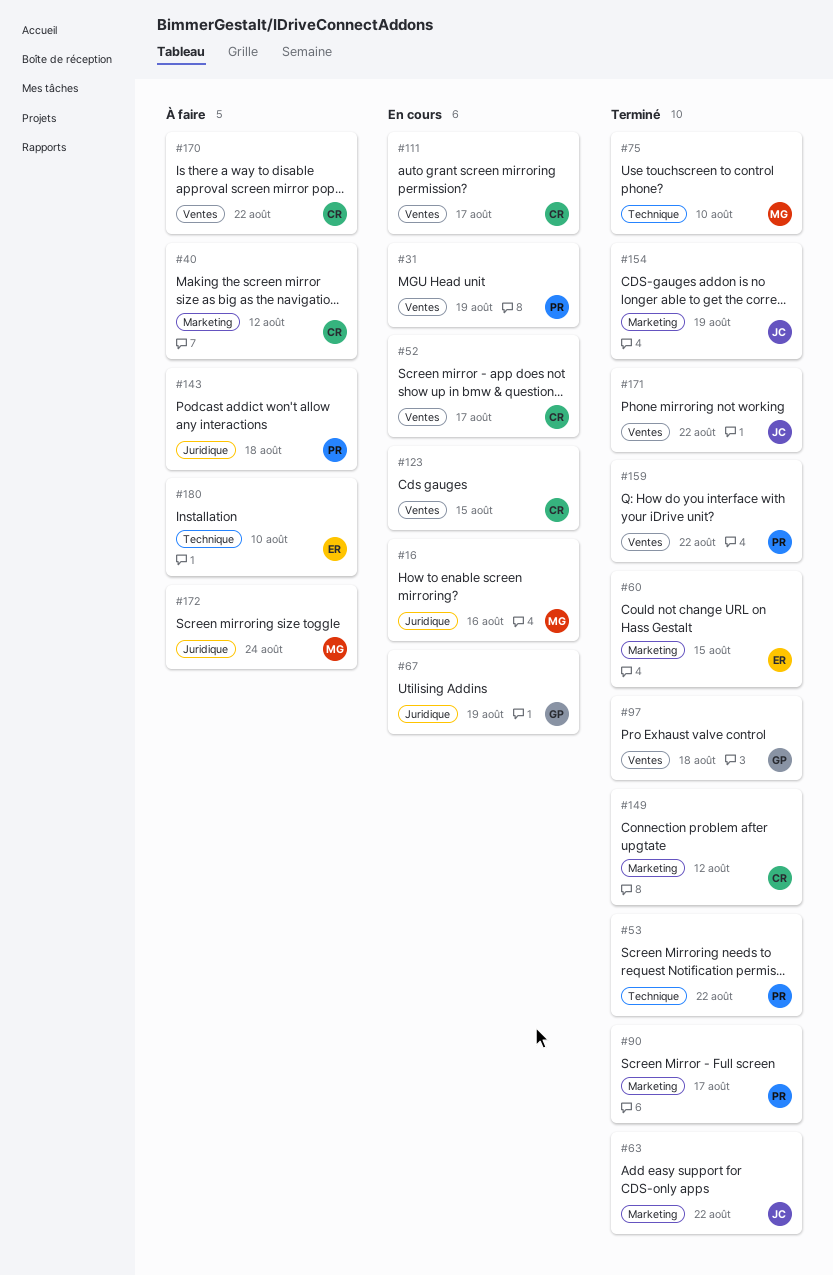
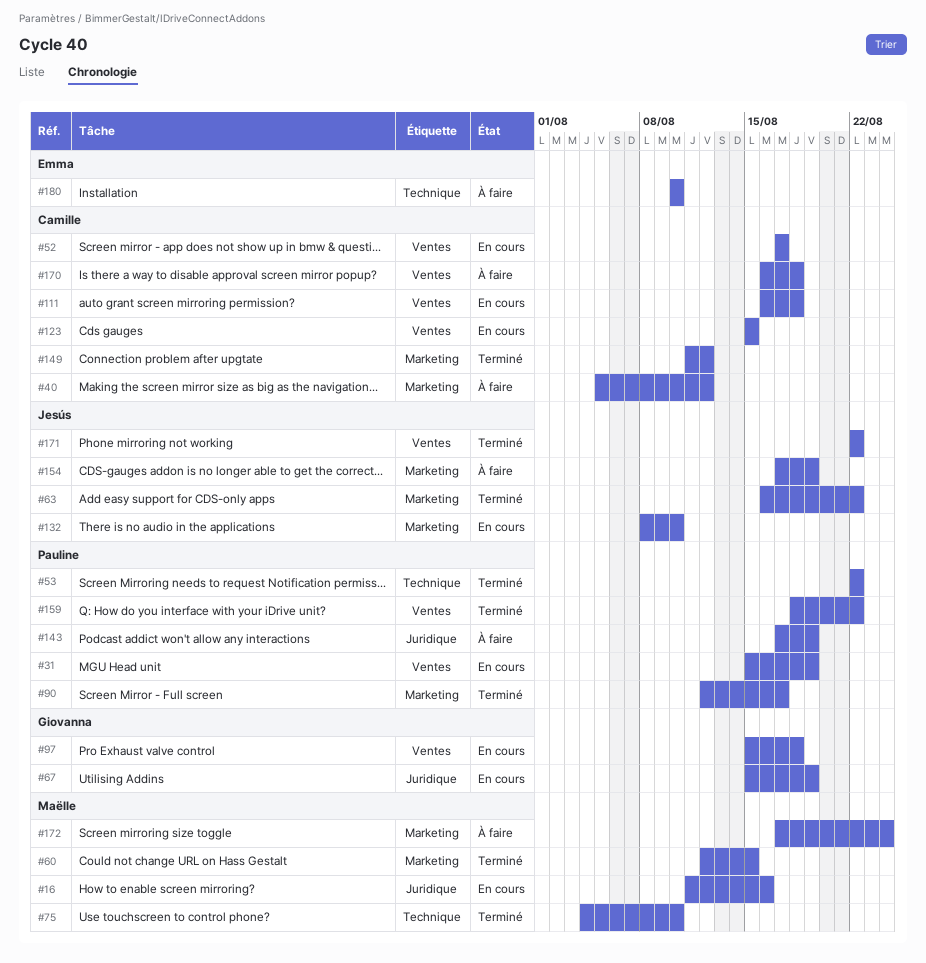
#60, owner: Emma -> Maëlle
#97, status: Terminé -> En cours
#111, due: Aug 17 -> Aug 18
#132: none -> present
#143, due: Aug 18 -> Aug 19
#154, status: Terminé -> À faire
#170, due: Aug 22 -> Aug 18
#172, label: Juridique -> Marketing

